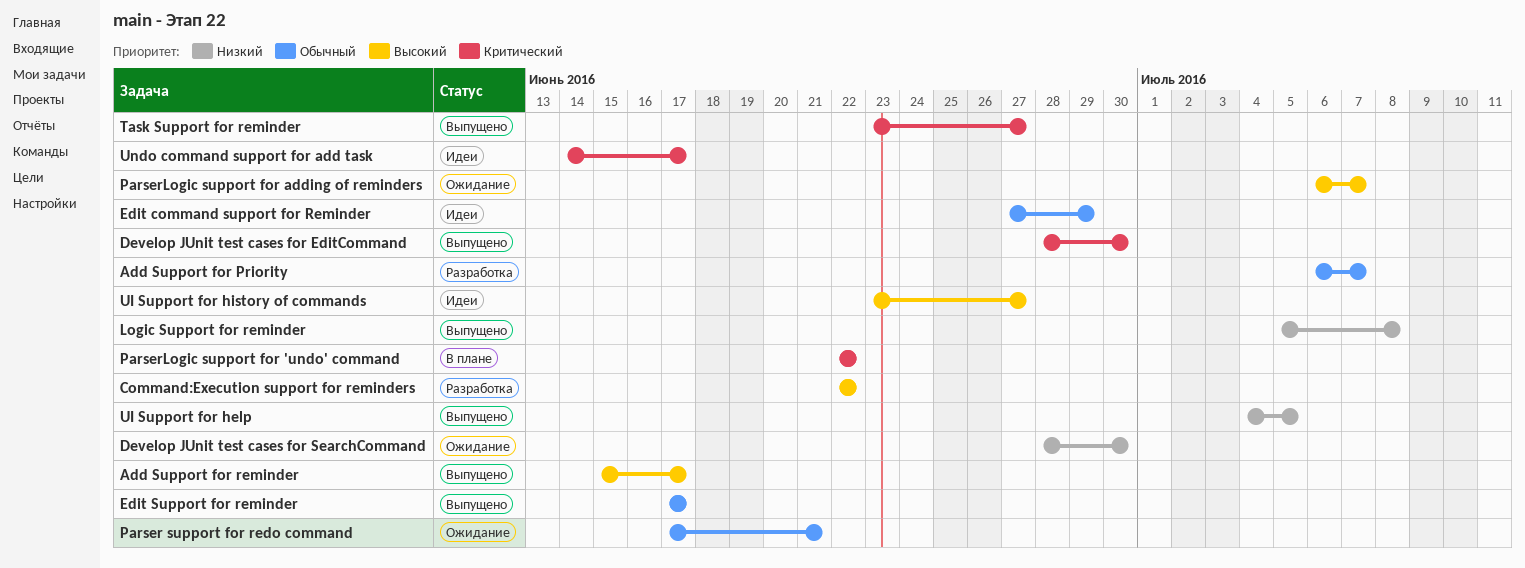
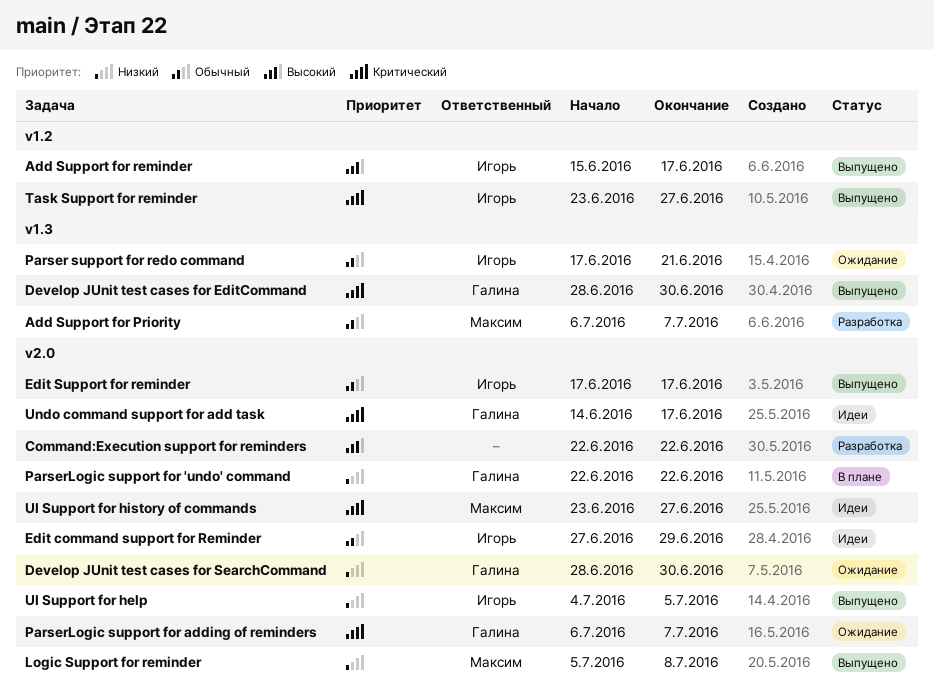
ParserLogic support for 'undo' command, priority: Критический -> Низкий
ParserLogic support for adding of reminders, priority: Высокий -> Критический
UI Support for history of commands, priority: Высокий -> Критический

